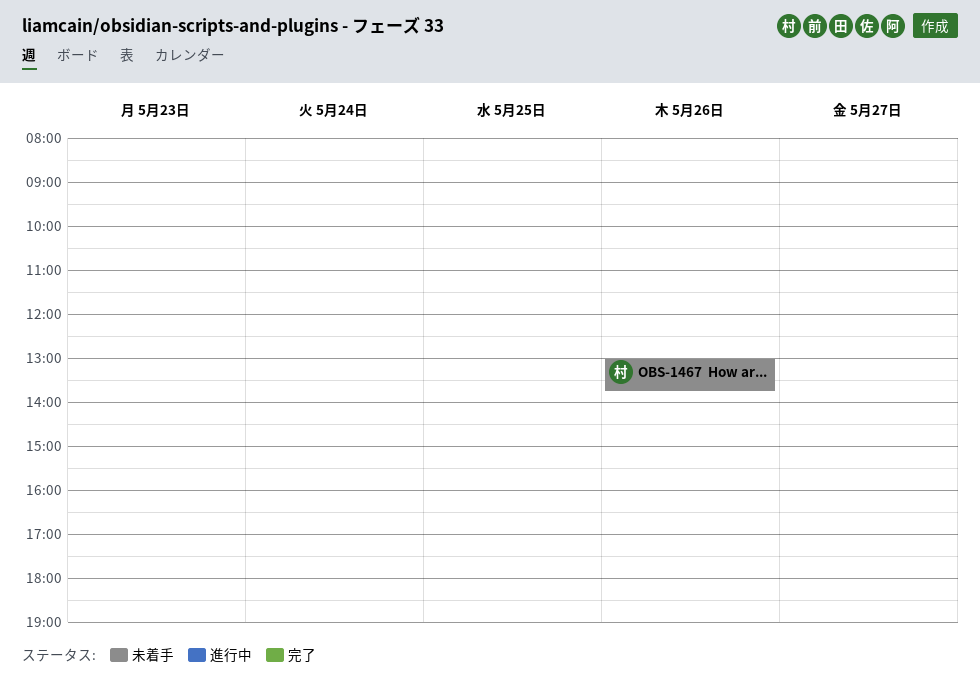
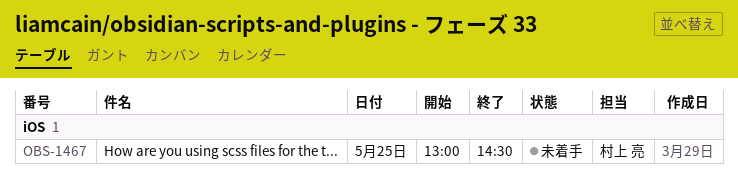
OBS-1467, day: May 26 -> May 25
OBS-1467, ends: 13:45 -> 14:30

